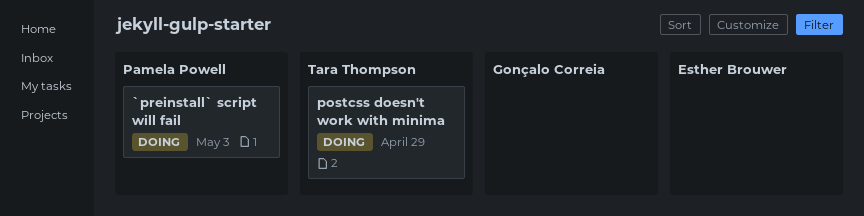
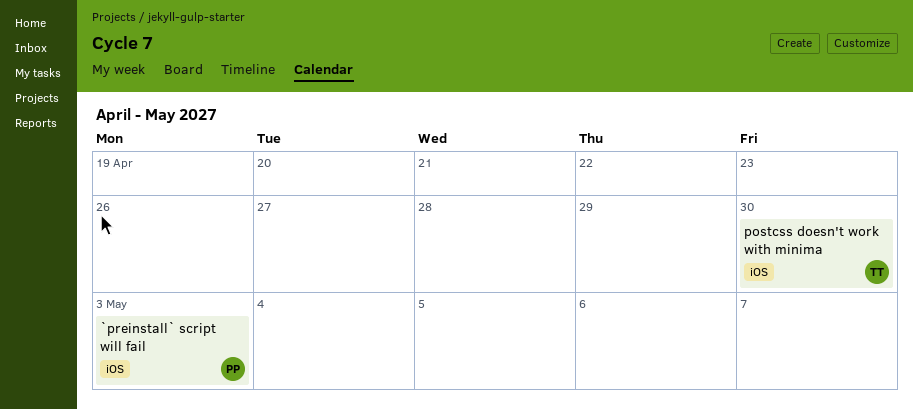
postcss doesn't work with minima, due: Apr 29 -> Apr 30

